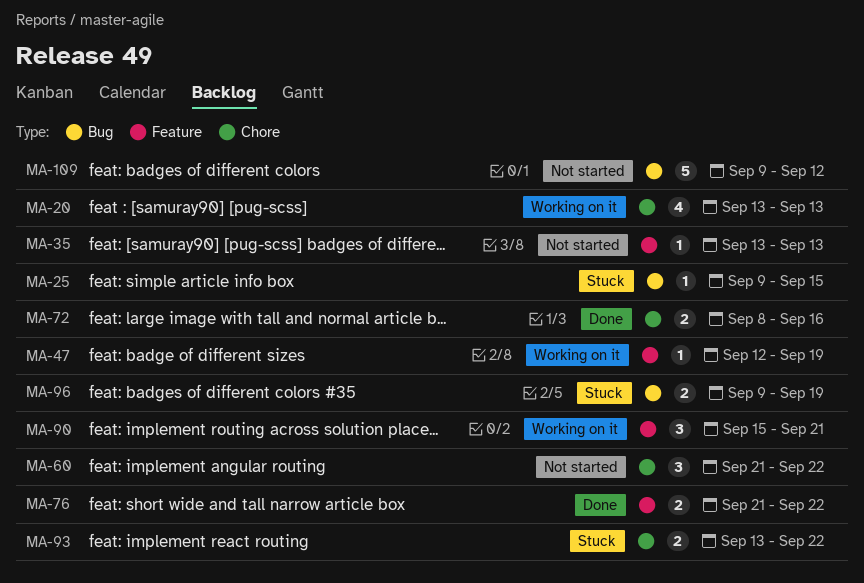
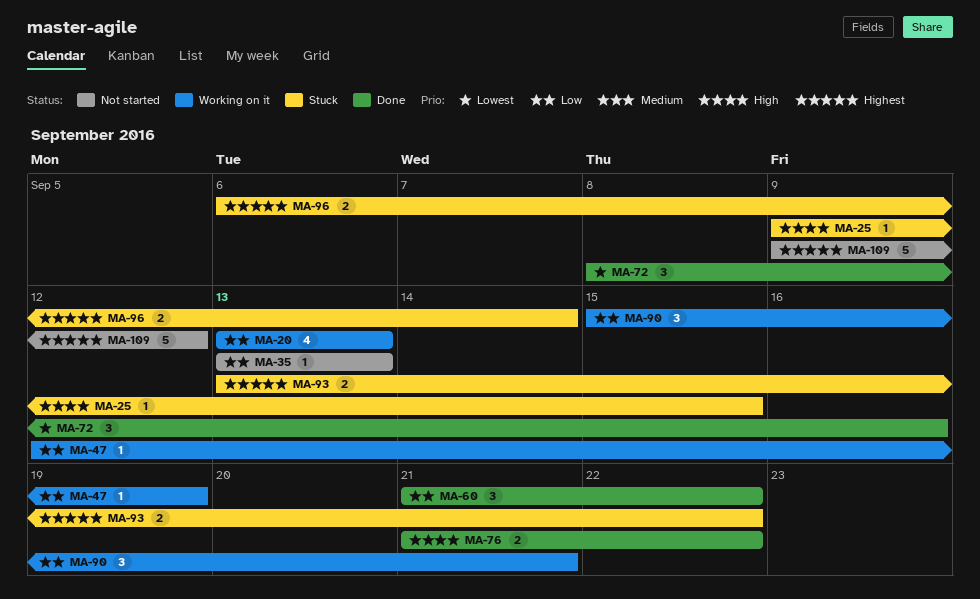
MA-60, status: Not started -> Done
MA-72, estimate: 2 -> 3
MA-96, start: Sep 9 -> Sep 6
MA-96, due: Sep 19 -> Sep 14

